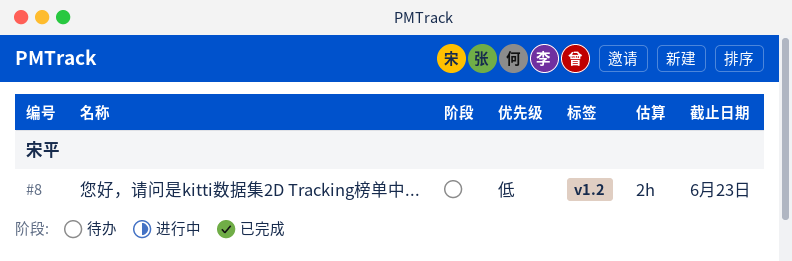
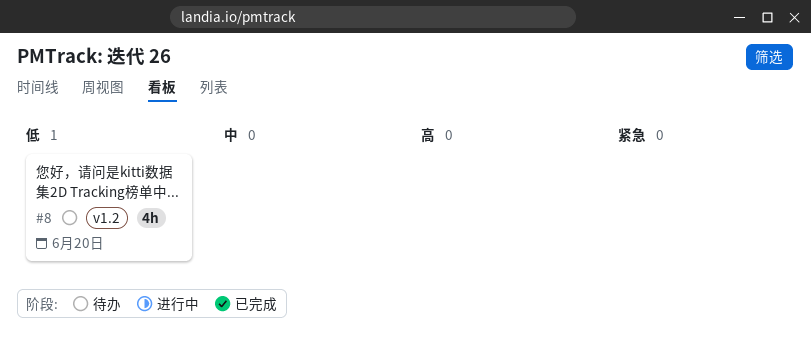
#8, estimate: 2h -> 4h
#8, due: Jun 23 -> Jun 20

